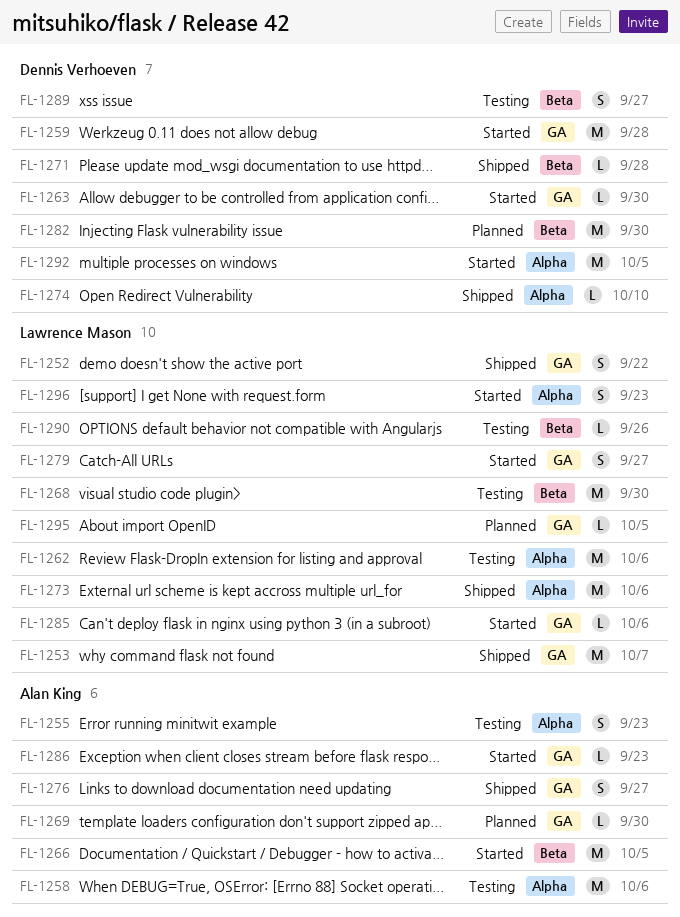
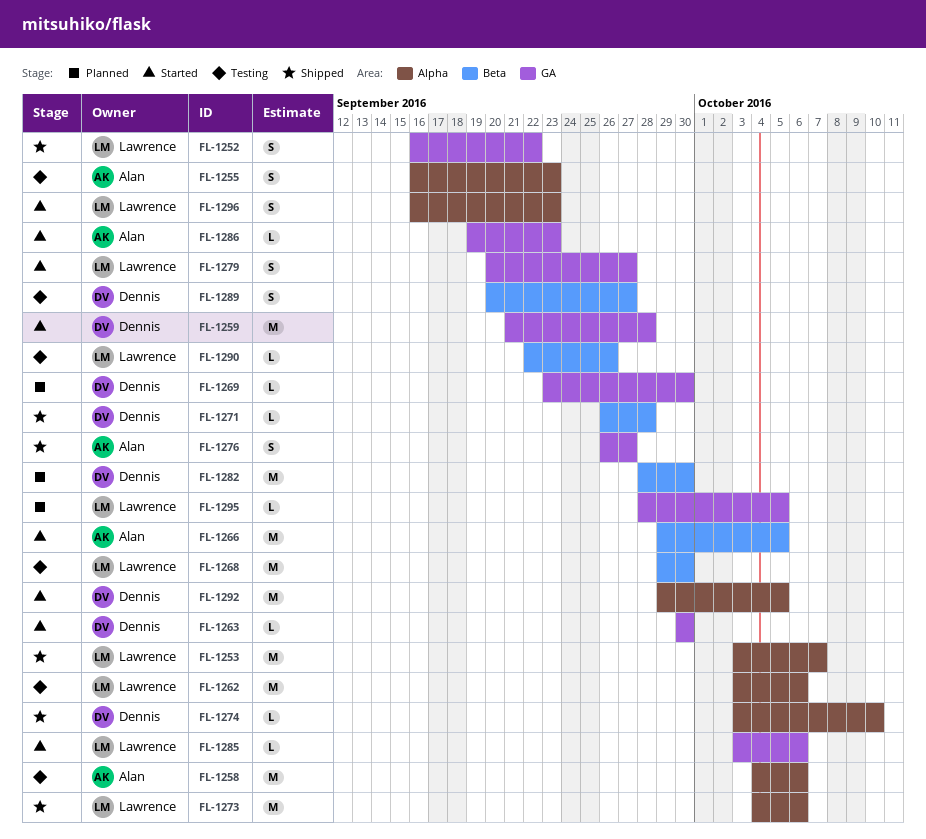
FL-1253, label: GA -> Alpha
FL-1269, owner: Alan King -> Dennis Verhoeven

